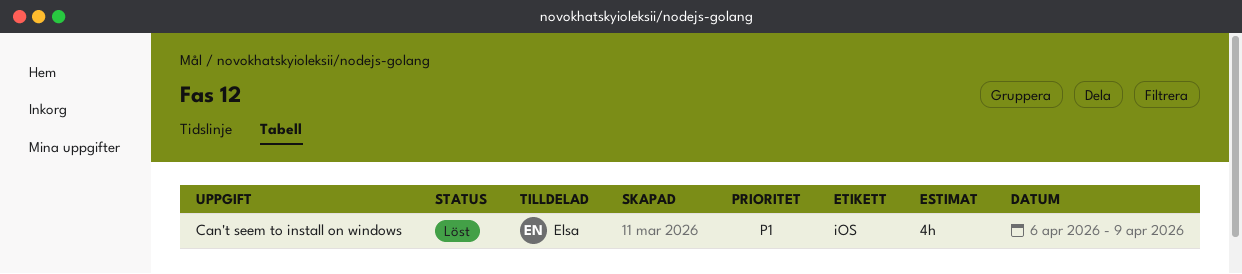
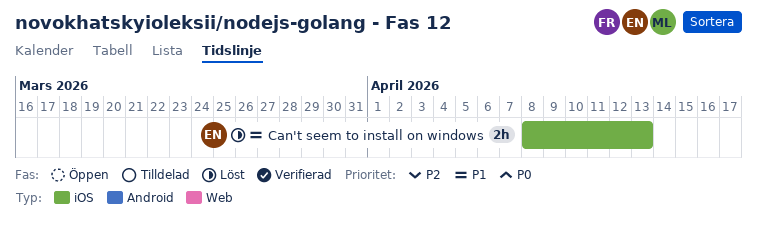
Can't seem to install on windows, estimate: 4h -> 2h
Can't seem to install on windows, start: Apr 6 -> Apr 8
Can't seem to install on windows, due: Apr 9 -> Apr 13

